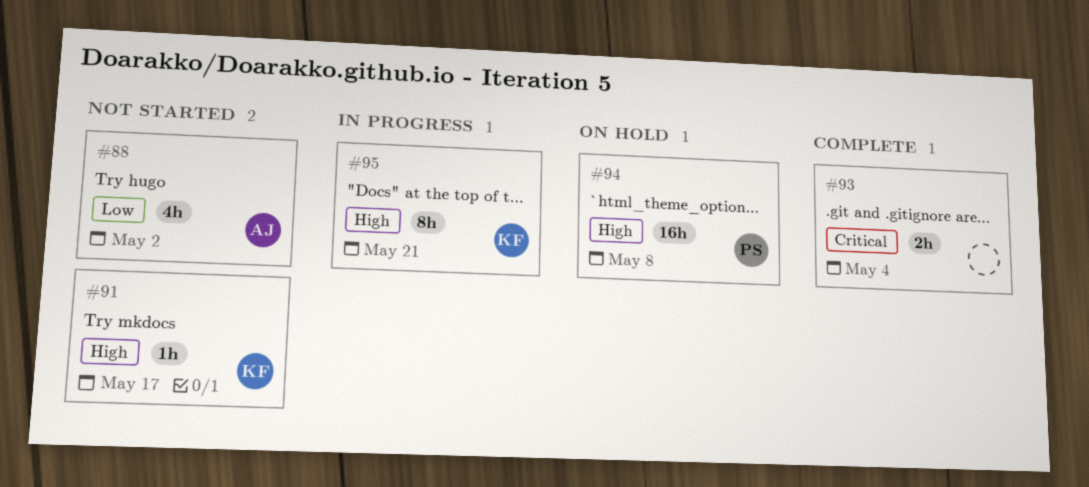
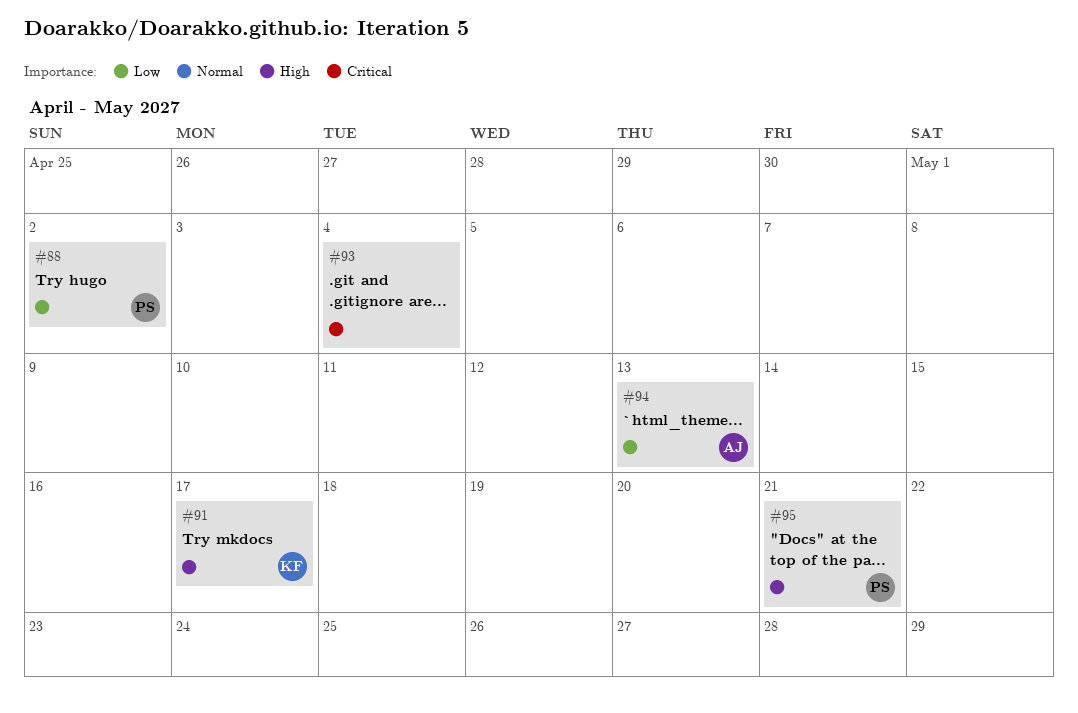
#88, owner: AJ -> PS
#94, owner: PS -> AJ
#94, priority: High -> Low
#94, due: May 8 -> May 13
#95, owner: KF -> PS

